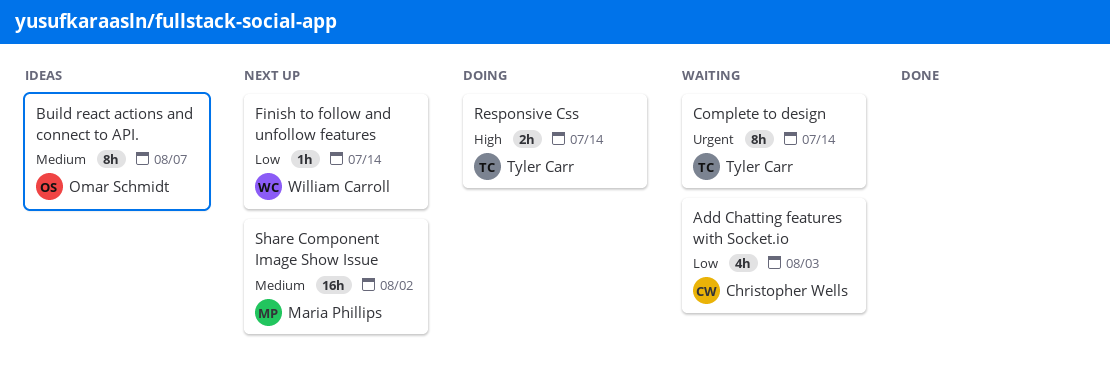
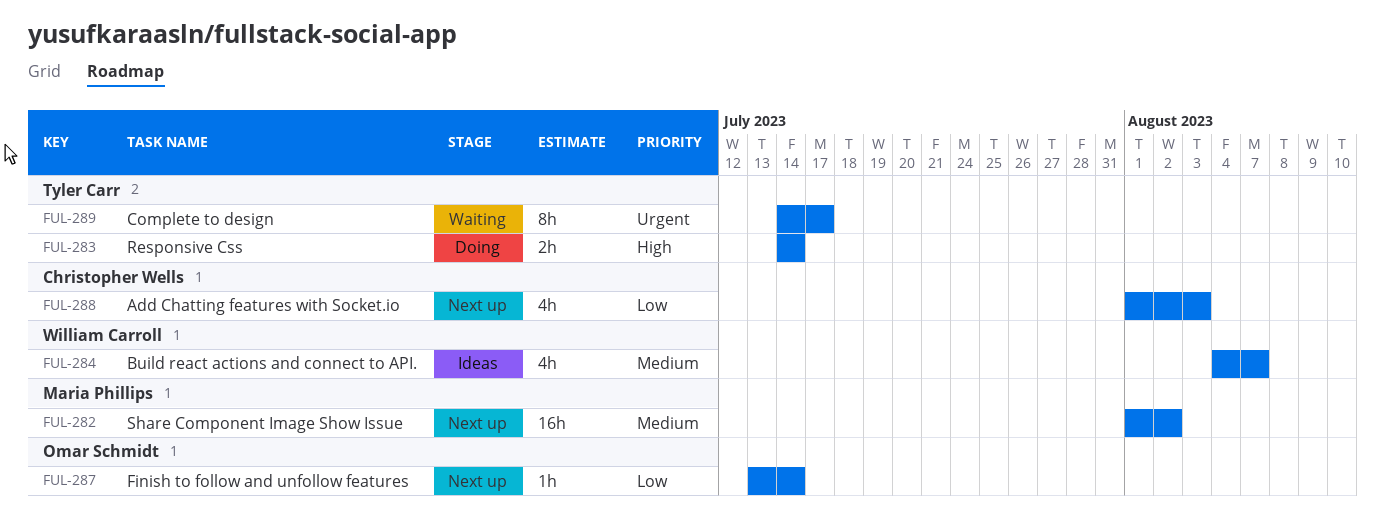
Add Chatting features with Socket.io, status: Waiting -> Next up
Build react actions and connect to API., owner: Omar Schmidt -> William Carroll
Build react actions and connect to API., estimate: 8h -> 4h
Complete to design, due: Jul 14 -> Jul 17
Finish to follow and unfollow features, owner: William Carroll -> Omar Schmidt

